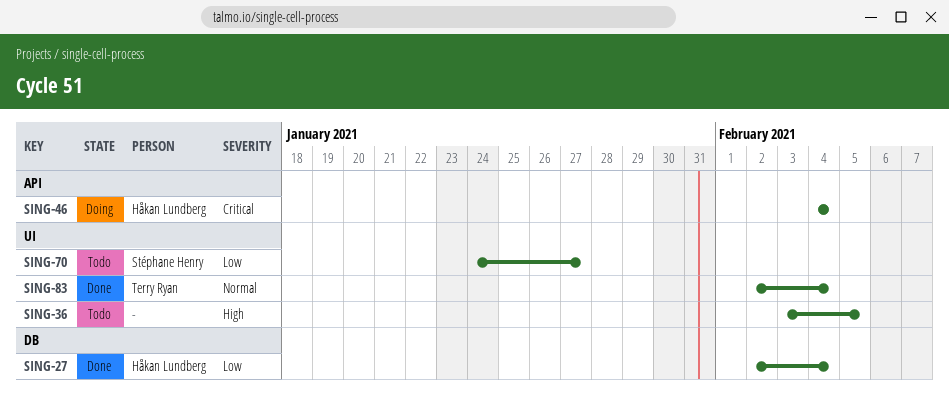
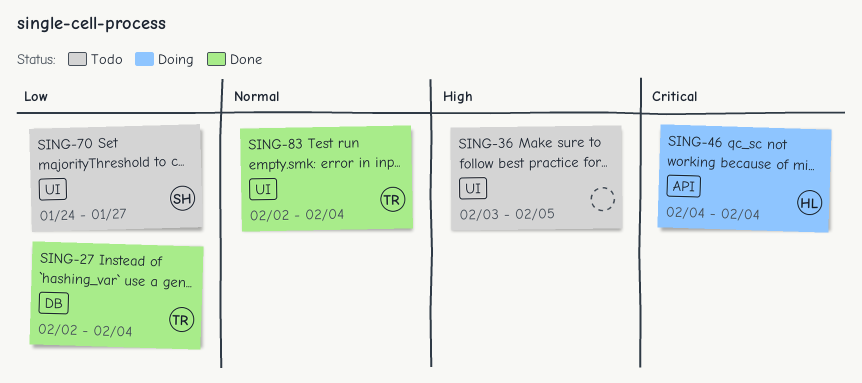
SING-27, owner: Håkan Lundberg -> Terry Ryan

